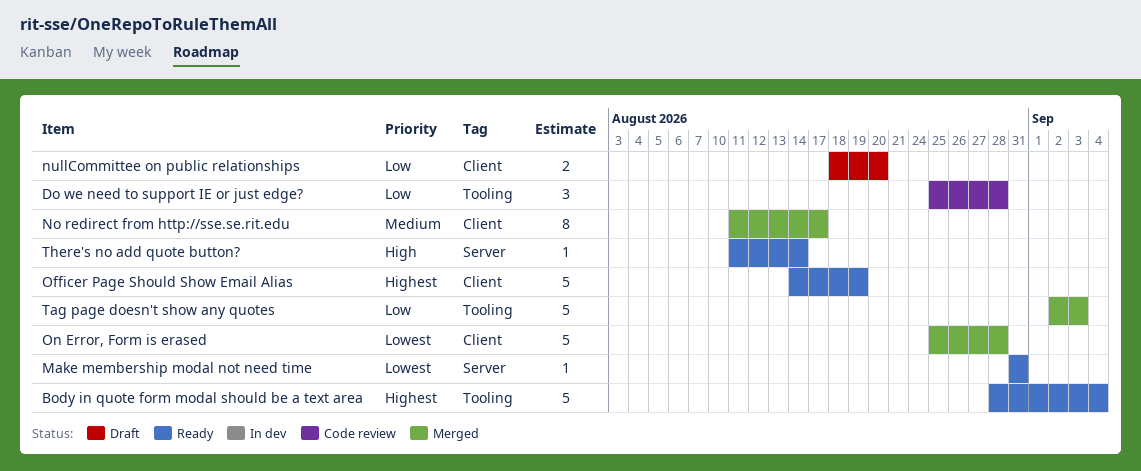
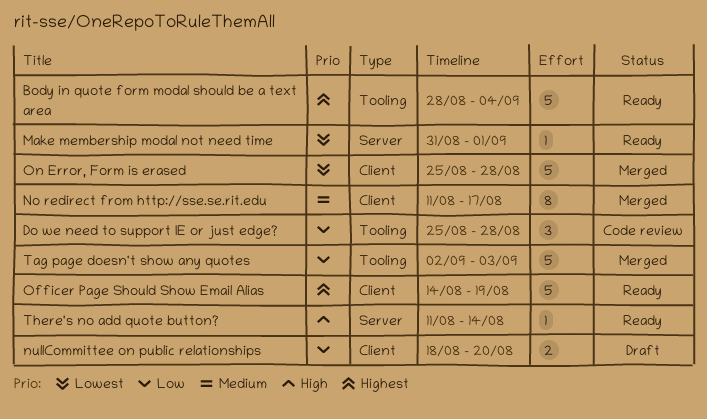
Make membership modal not need time, due: Aug 31 -> Sep 1

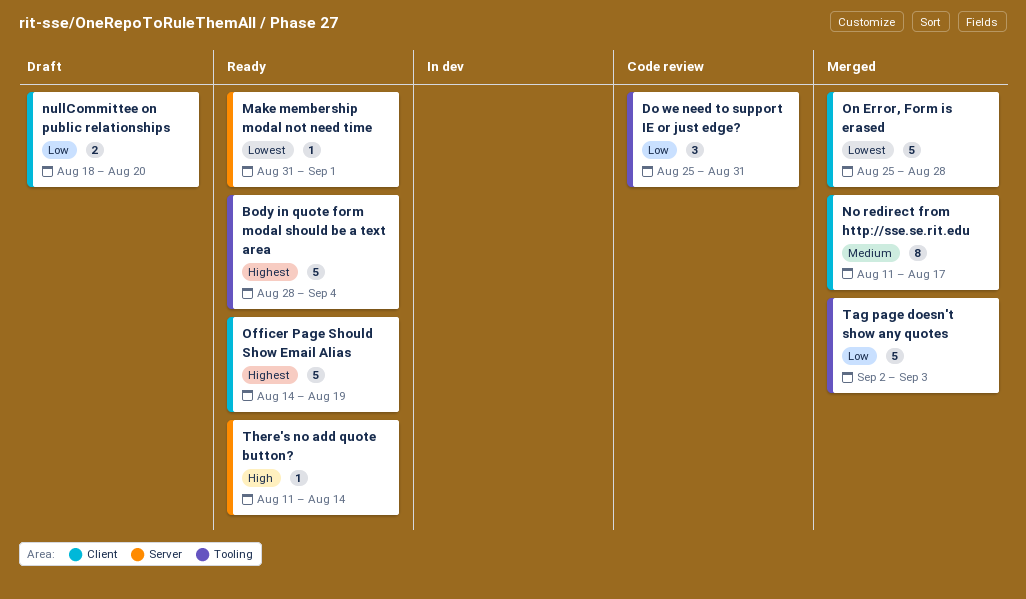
Do we need to support IE or just edge?, due: Aug 28 -> Aug 31

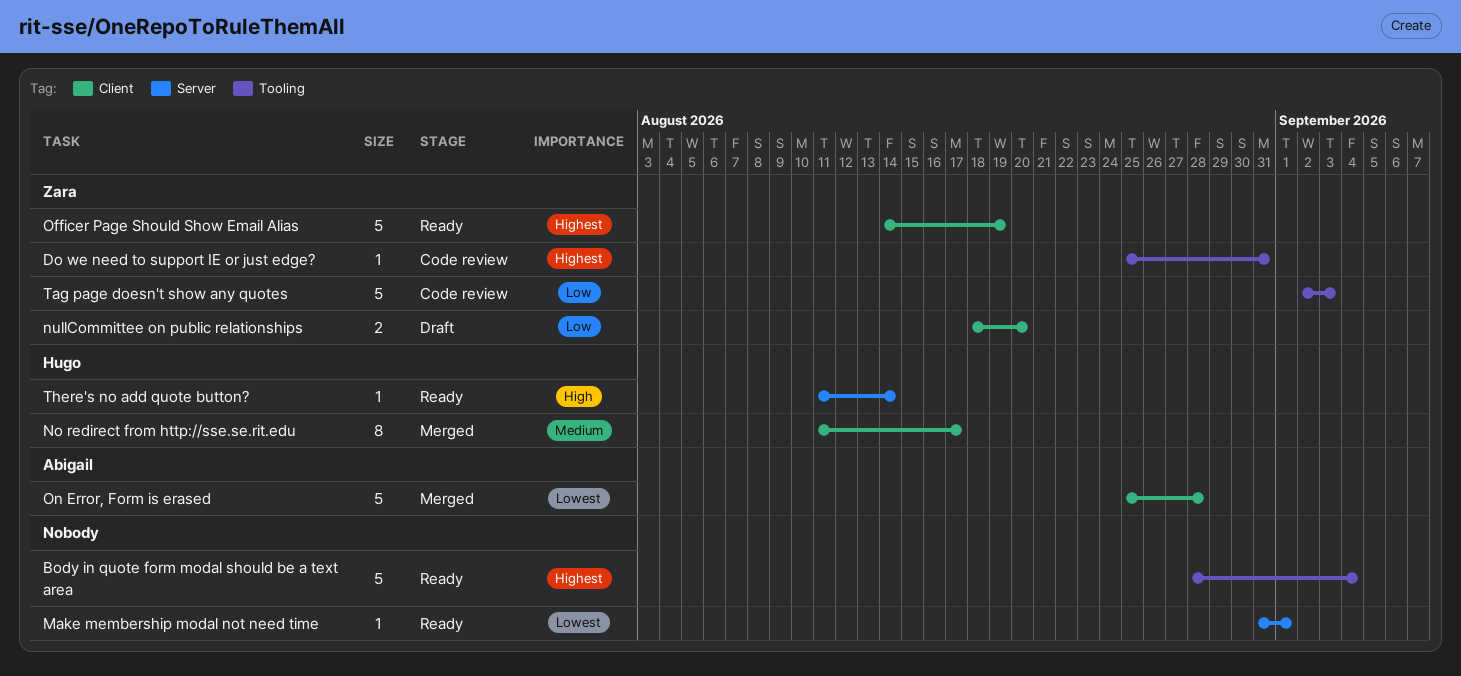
Do we need to support IE or just edge?, priority: Low -> Highest
Do we need to support IE or just edge?, estimate: 3 -> 1
Tag page doesn't show any quotes, status: Merged -> Code review

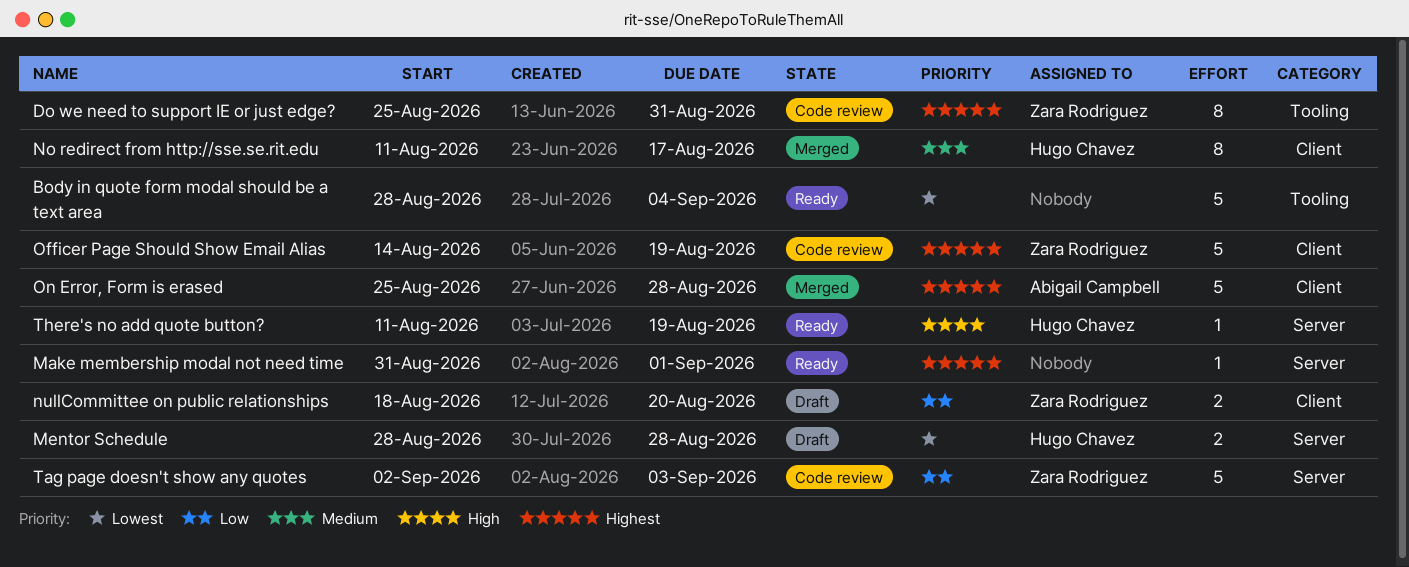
Body in quote form modal should be a text area, priority: Highest -> Lowest
Do we need to support IE or just edge?, estimate: 1 -> 8
Make membership modal not need time, priority: Lowest -> Highest
Mentor Schedule: none -> present
Officer Page Should Show Email Alias, status: Ready -> Code review
On Error, Form is erased, priority: Lowest -> Highest
Tag page doesn't show any quotes, label: Tooling -> Server
There's no add quote button?, due: Aug 14 -> Aug 19

